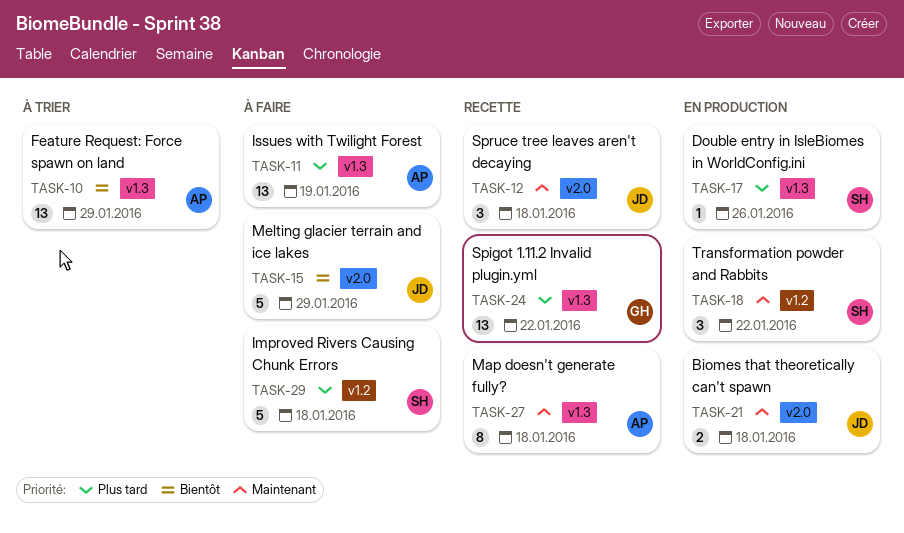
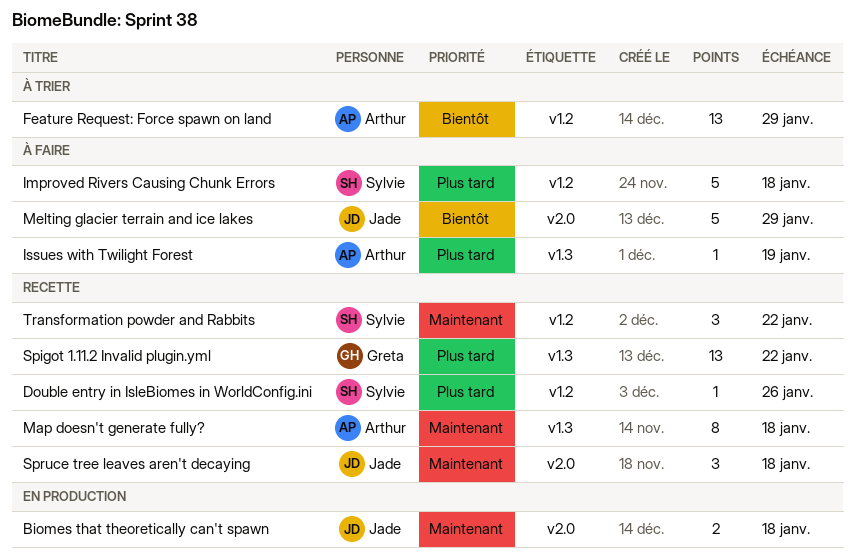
Double entry in IsleBiomes in WorldConfig.ini, status: En production -> Recette
Double entry in IsleBiomes in WorldConfig.ini, label: v1.3 -> v1.2
Feature Request: Force spawn on land, label: v1.3 -> v1.2
Issues with Twilight Forest, estimate: 13 -> 1
Transformation powder and Rabbits, status: En production -> Recette

